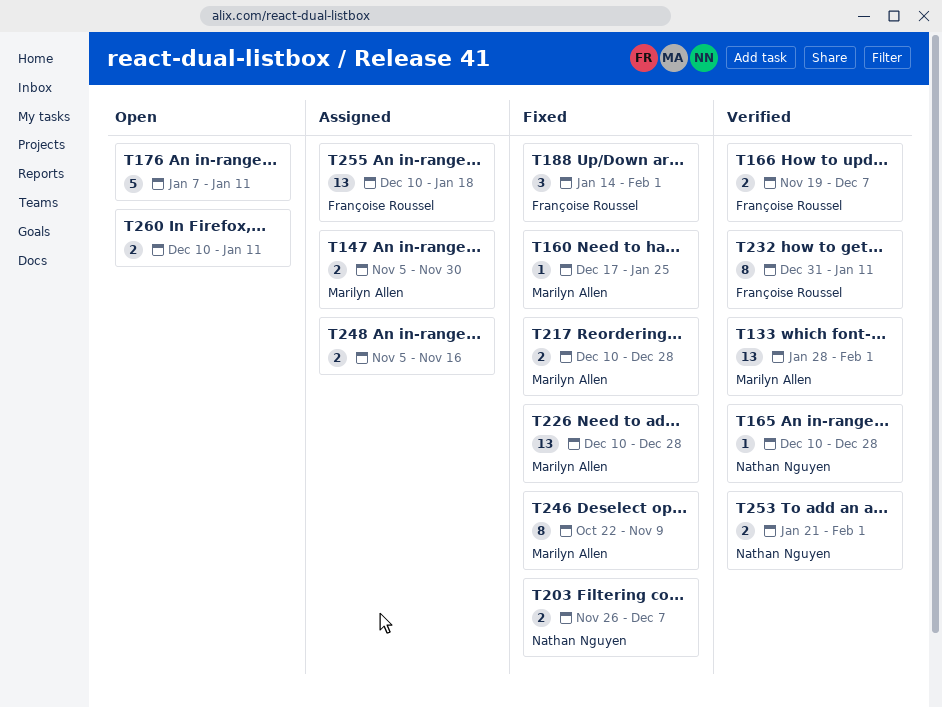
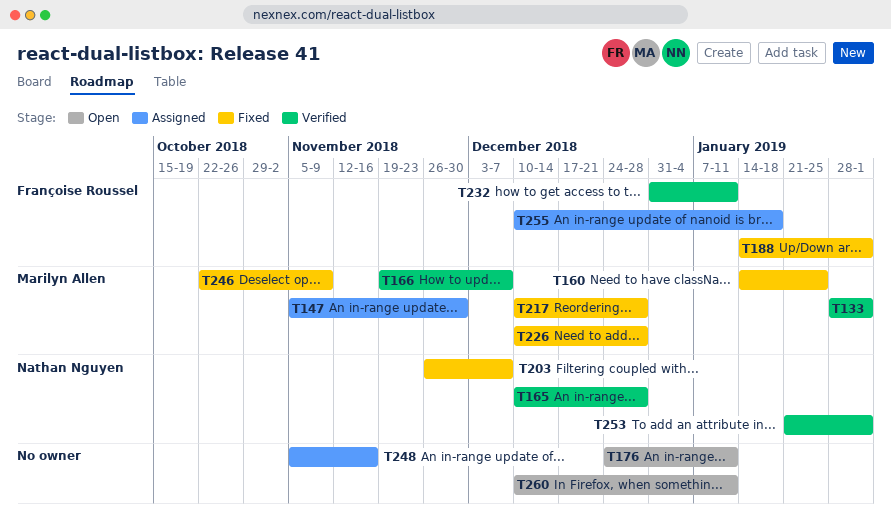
T160, start: Dec 17 -> Jan 14
T166, owner: Françoise Roussel -> Marilyn Allen
T176, start: Jan 7 -> Dec 24

